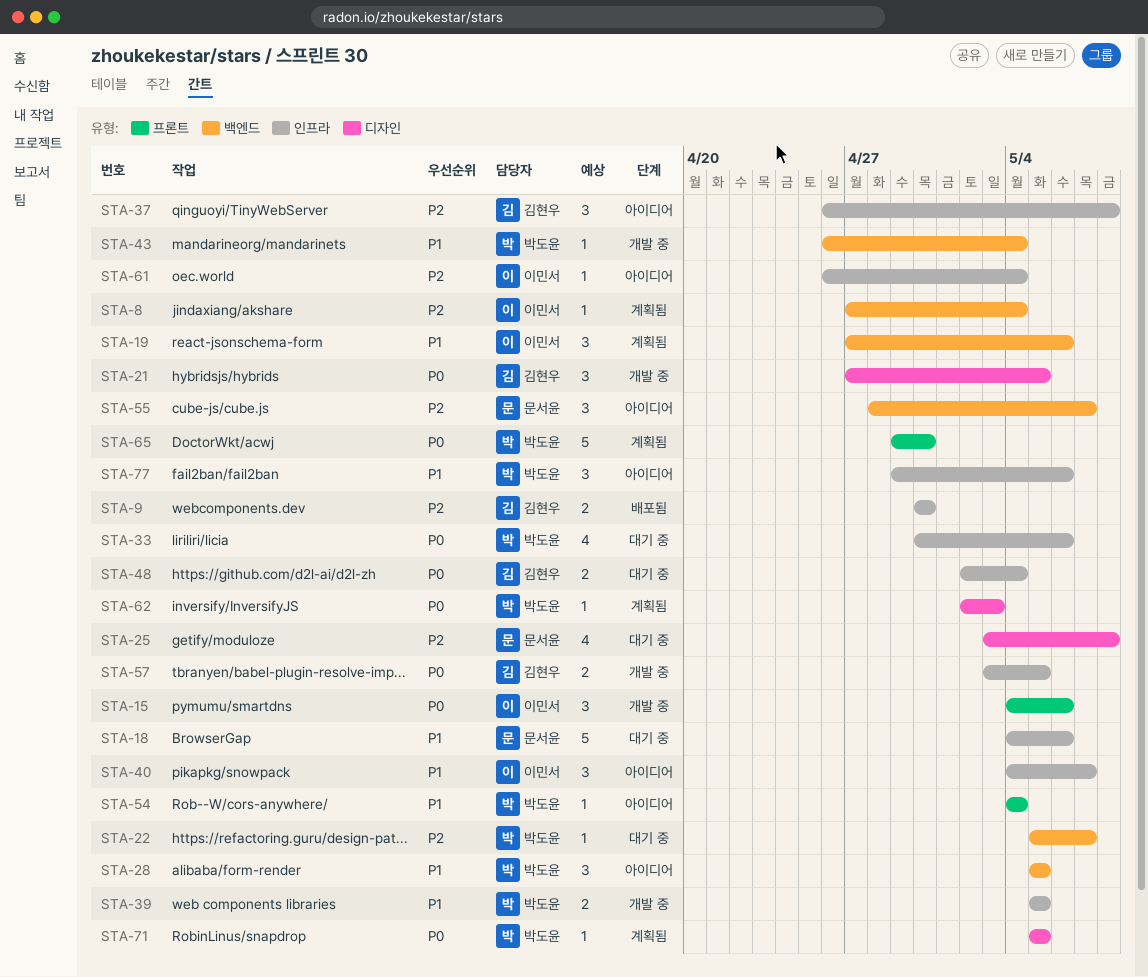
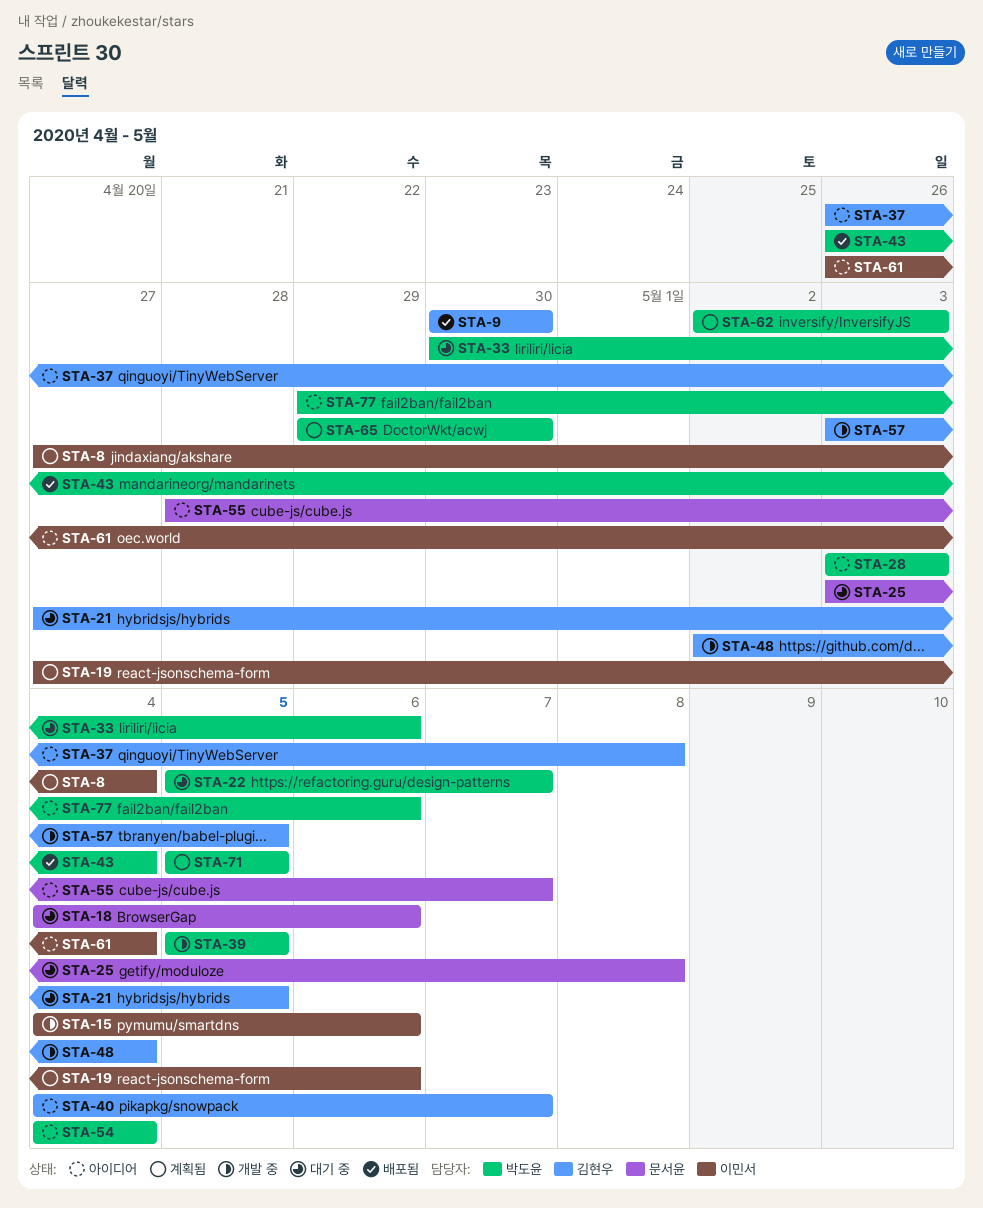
STA-21, status: 개발 중 -> 대기 중
STA-28, start: May 5 -> May 3
STA-28, due: May 5 -> May 3
STA-40, owner: 이민서 -> 김현우
STA-43, status: 개발 중 -> 배포됨
STA-48, status: 대기 중 -> 개발 중

